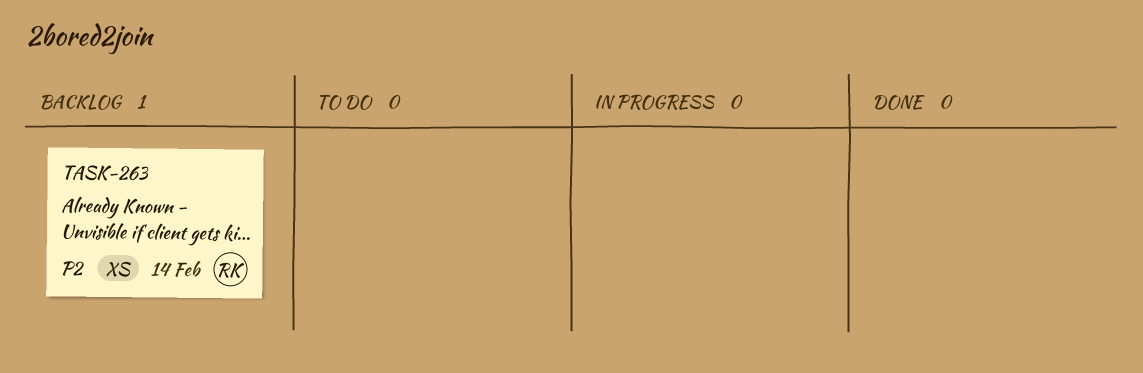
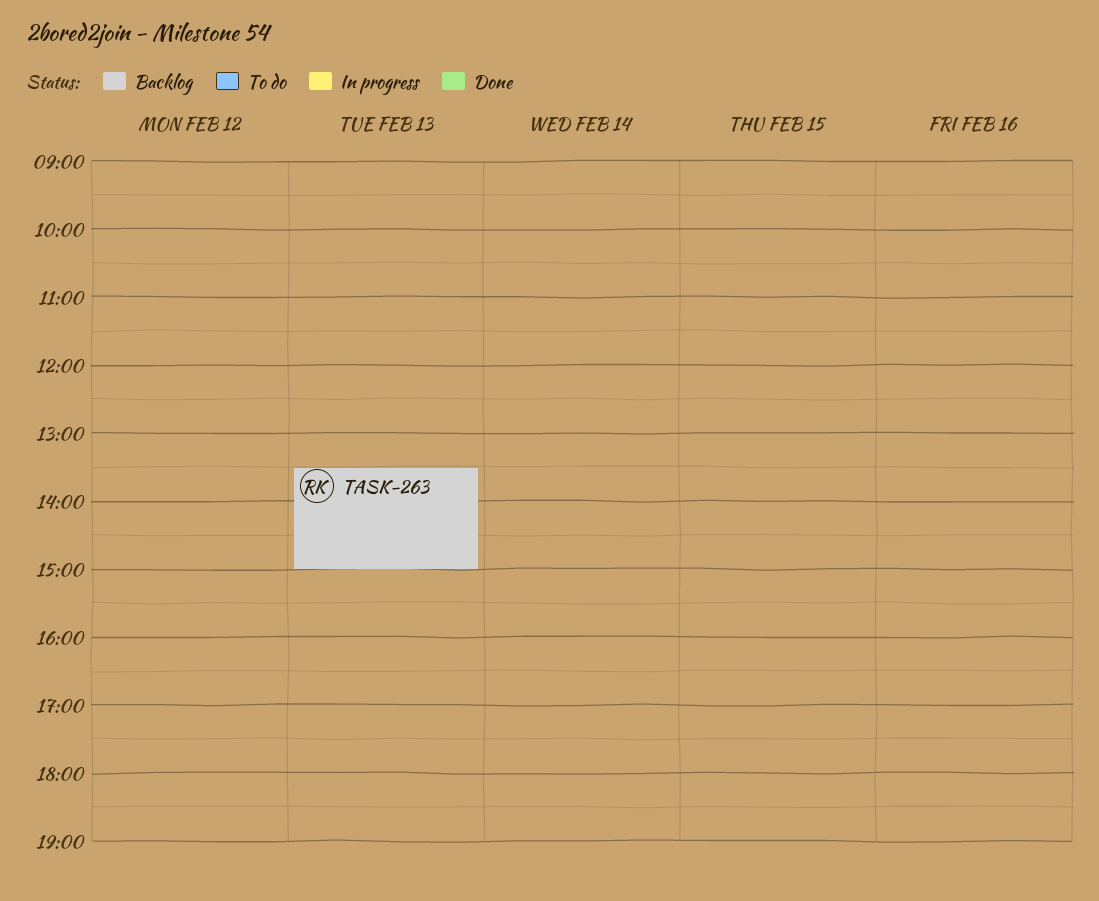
TASK-263, day: Feb 14 -> Feb 13

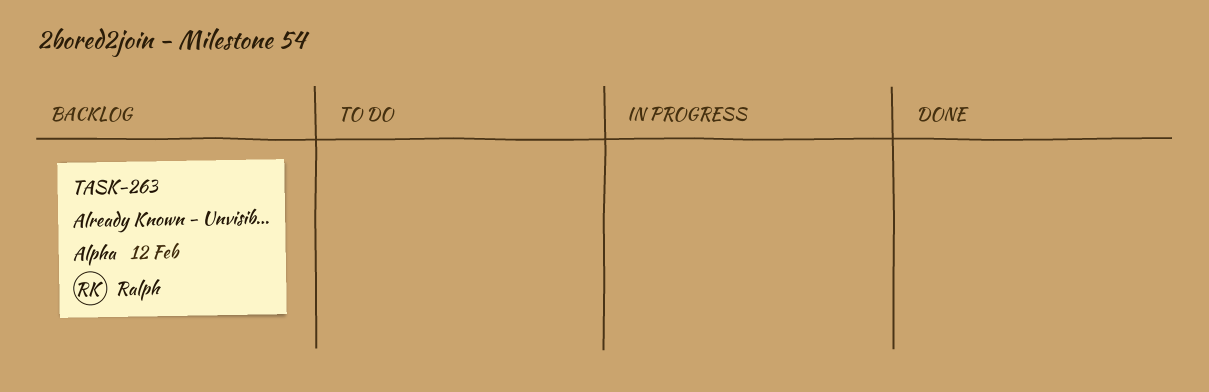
TASK-263, day: Feb 13 -> Feb 12

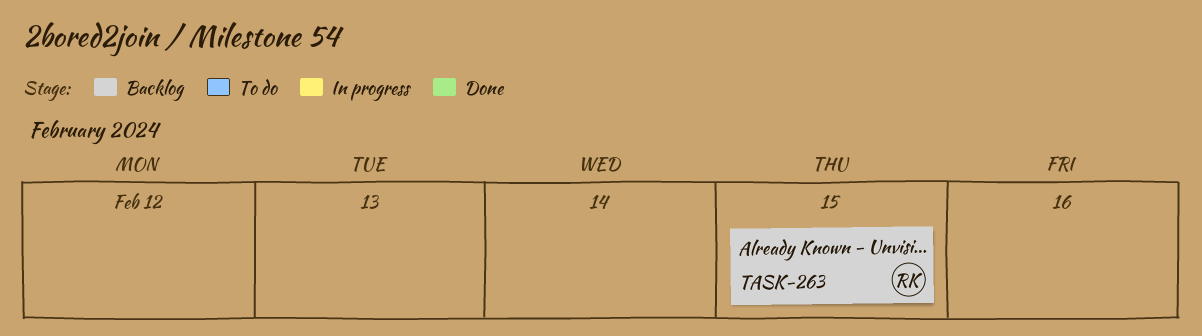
TASK-263, day: Feb 12 -> Feb 15

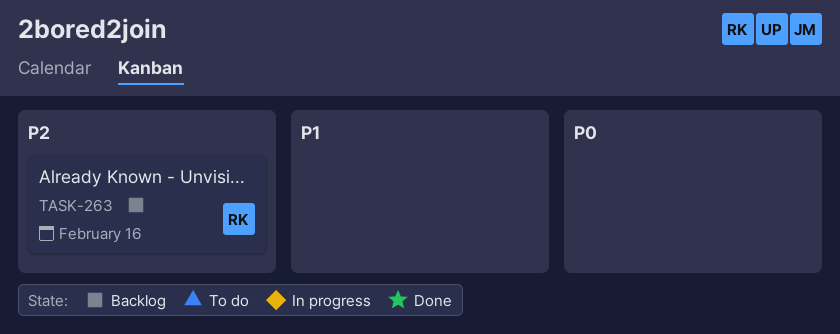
TASK-263, day: Feb 15 -> Feb 16

